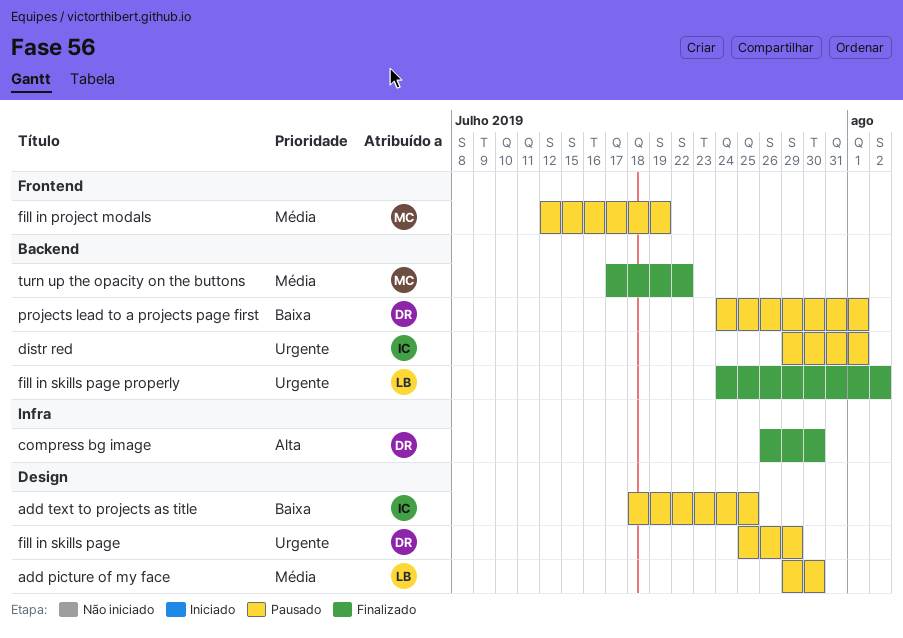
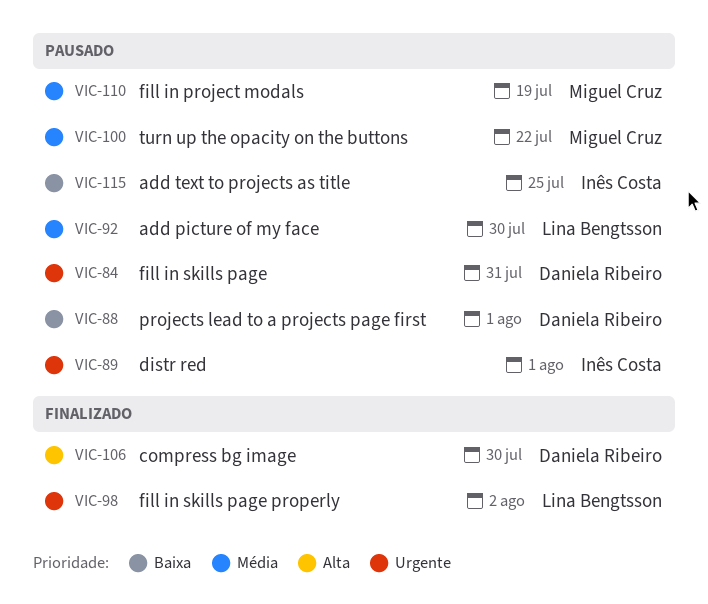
fill in skills page, due: Jul 29 -> Jul 31
turn up the opacity on the buttons, status: Finalizado -> Pausado

